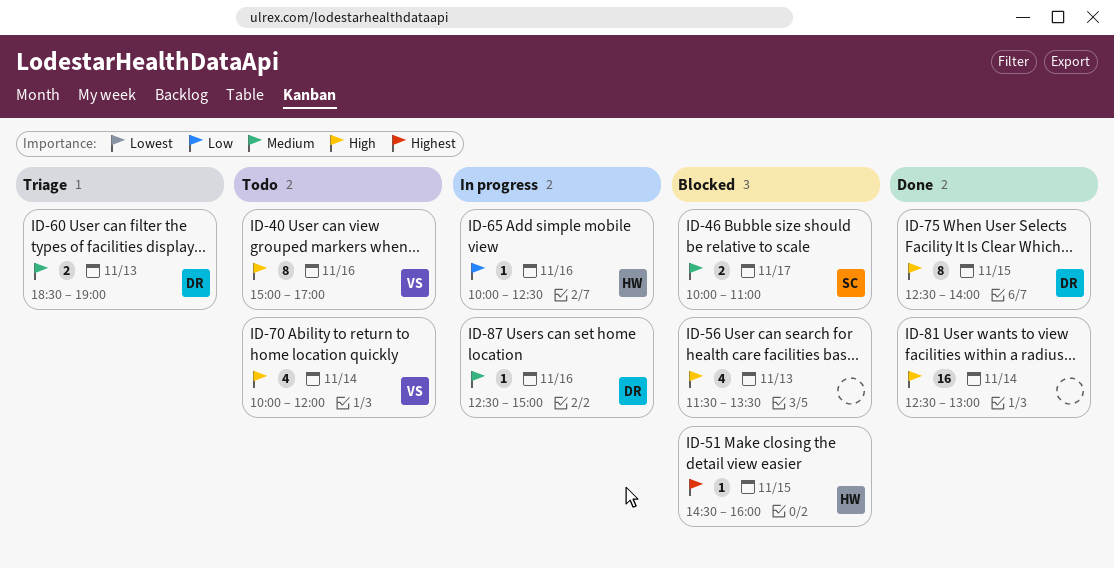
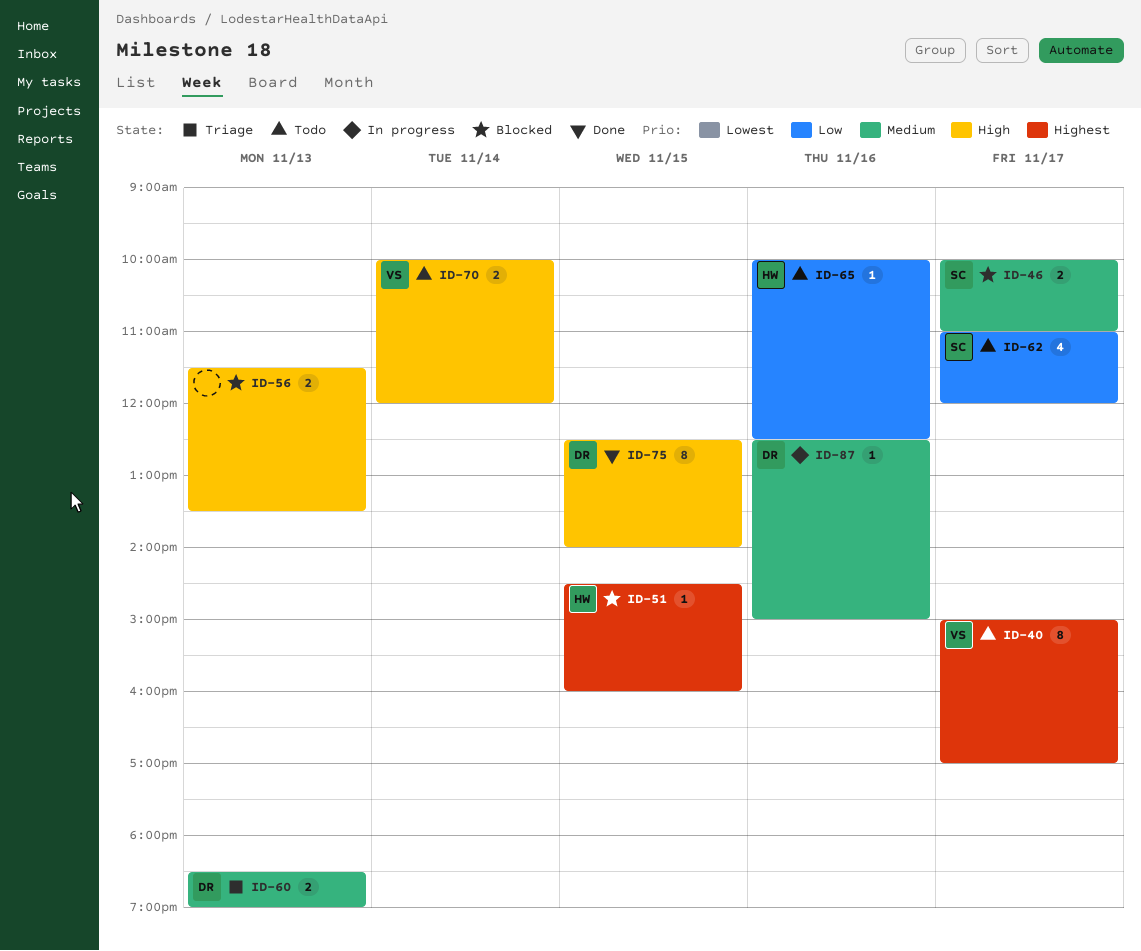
ID-40, priority: High -> Highest
ID-40, day: Nov 16 -> Nov 17
ID-56, estimate: 4 -> 2
ID-62: none -> present
ID-65, status: In progress -> Todo
ID-70, estimate: 4 -> 2
ID-81: present -> none

